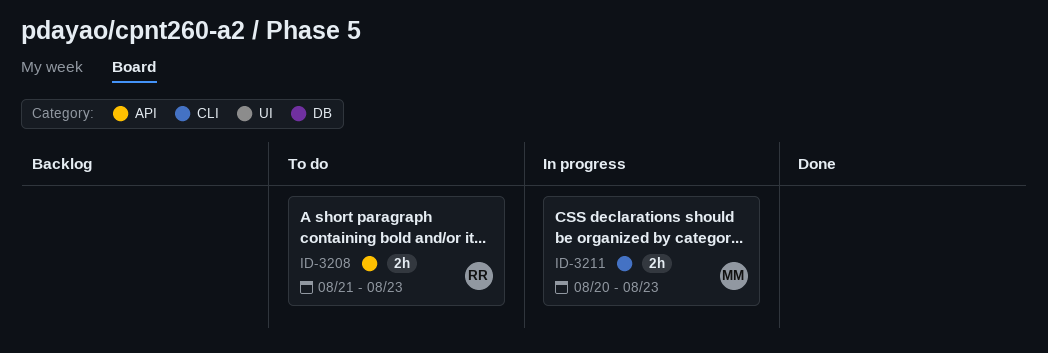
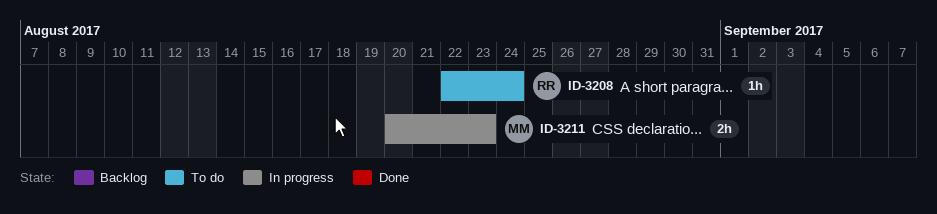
ID-3208, estimate: 2h -> 1h
ID-3208, start: Aug 21 -> Aug 22
ID-3208, due: Aug 23 -> Aug 24

